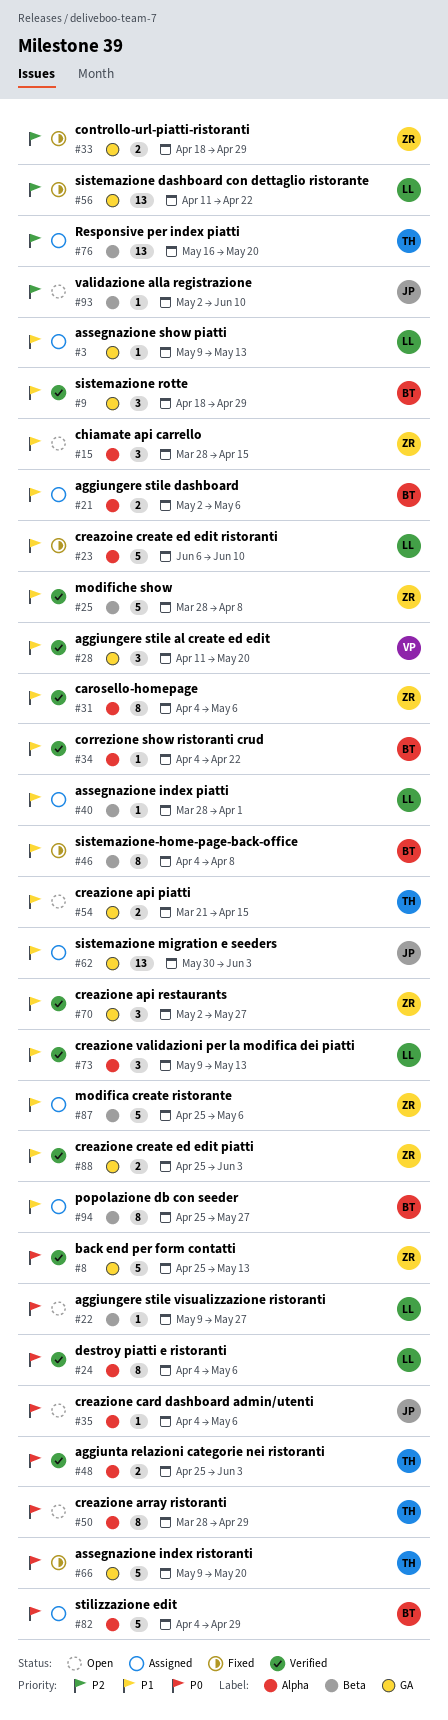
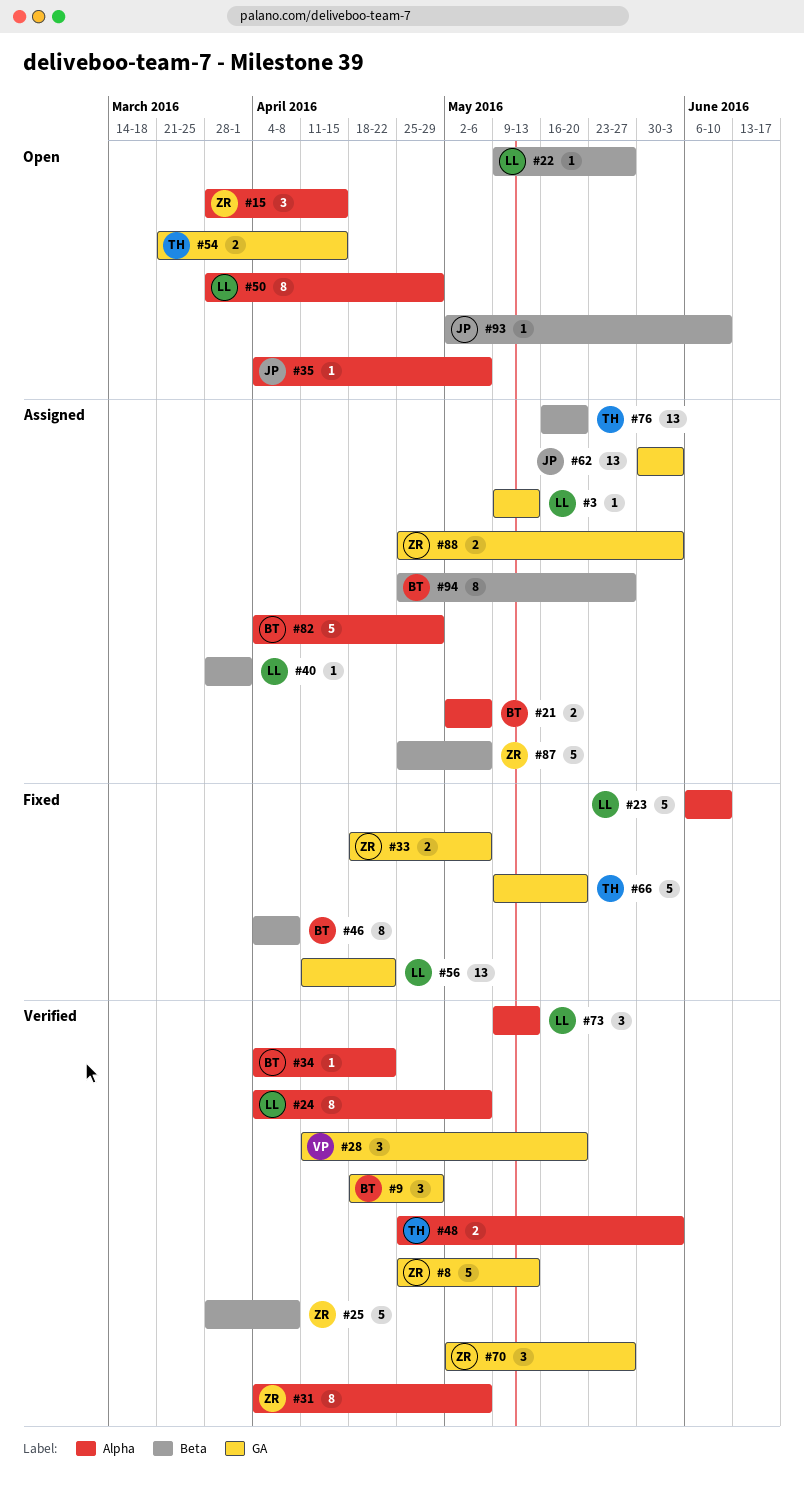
#33, due: Apr 29 -> May 6
#50, owner: TH -> LL
#88, status: Verified -> Assigned

